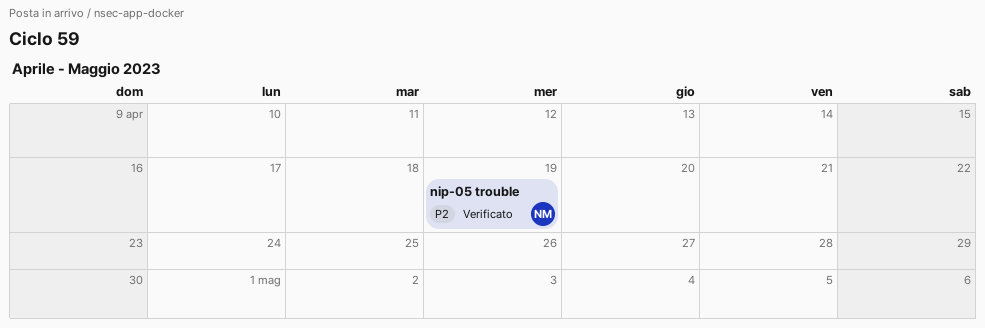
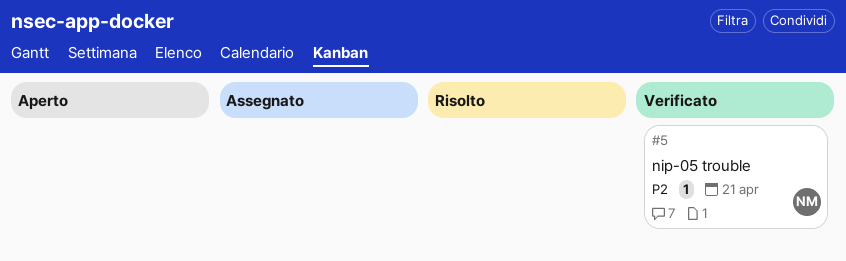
nip-05 trouble, due: Apr 19 -> Apr 21

